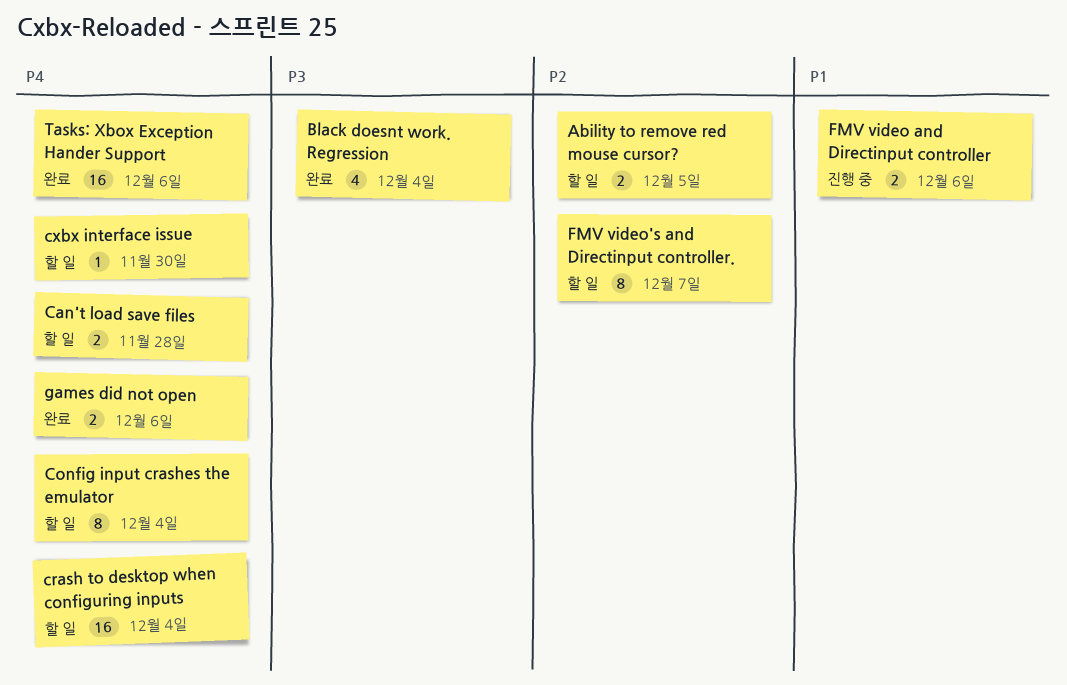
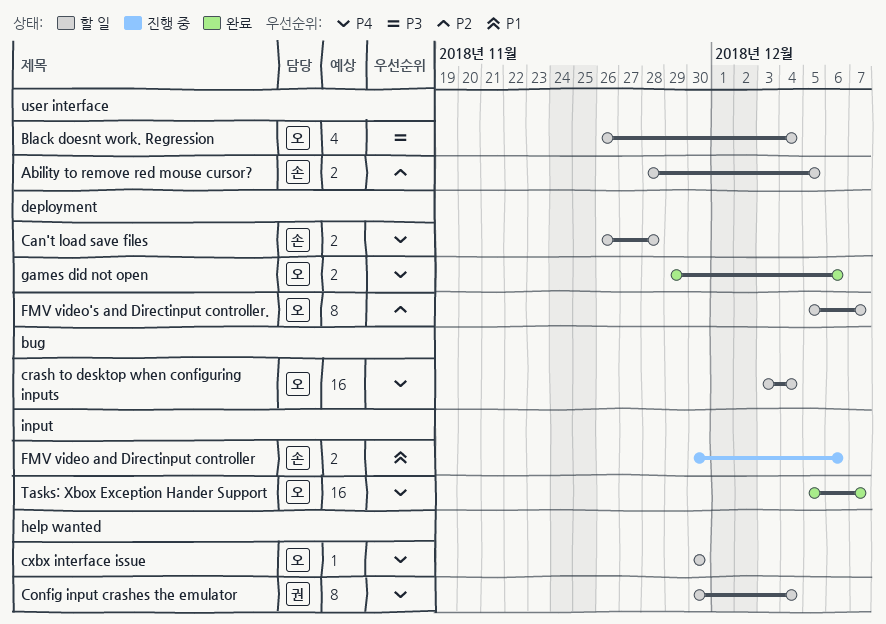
Black doesnt work. Regression, status: 완료 -> 할 일
Tasks: Xbox Exception Hander Support, due: Dec 6 -> Dec 7

